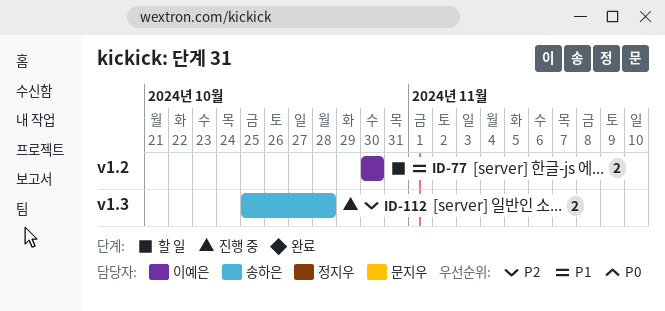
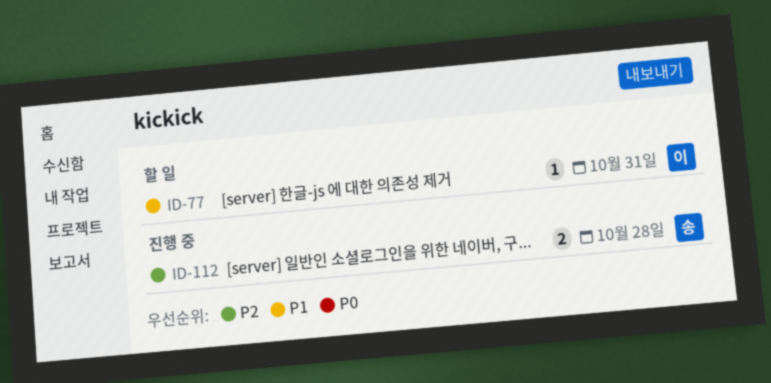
ID-77, estimate: 2 -> 1
ID-77, due: Oct 30 -> Oct 31

